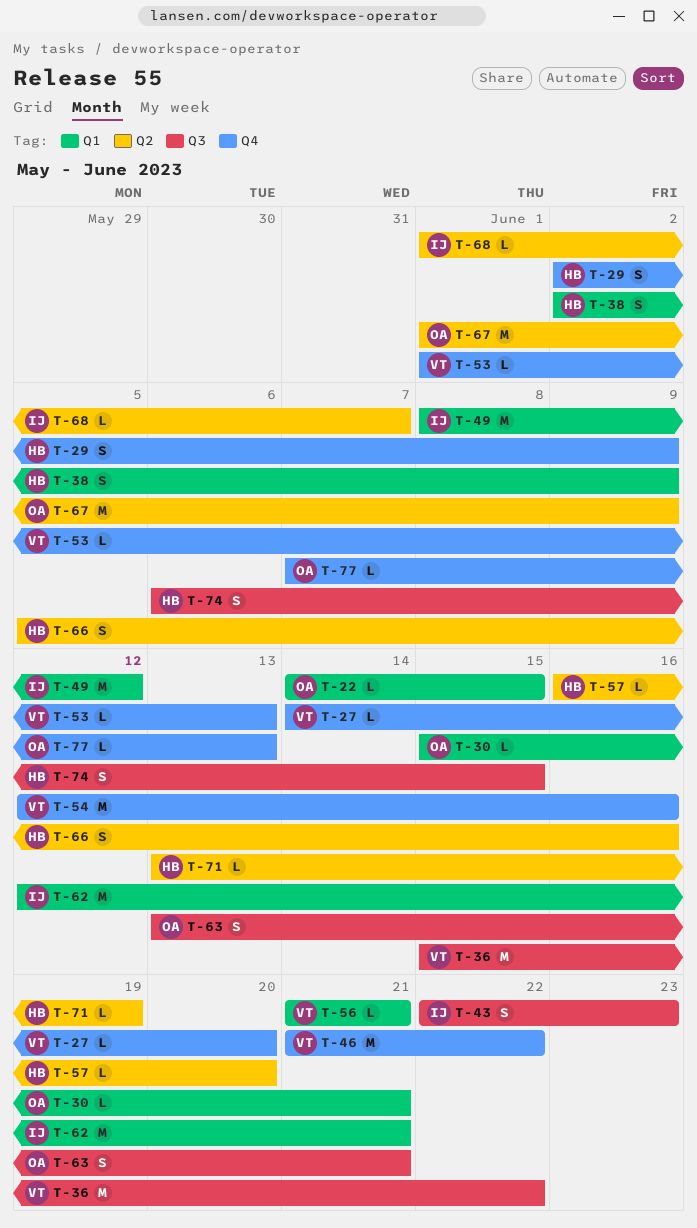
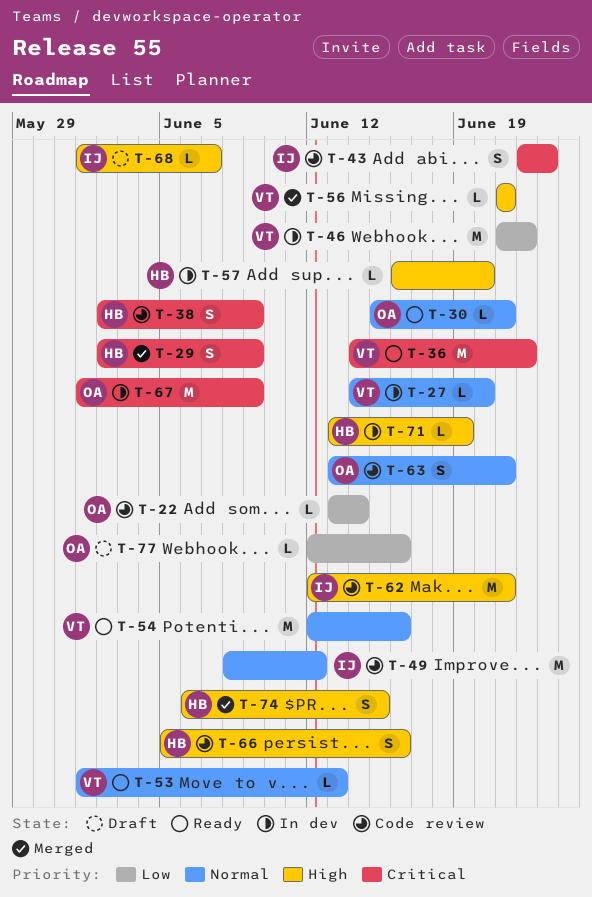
T-22, start: Jun 14 -> Jun 13
T-22, due: Jun 15 -> Jun 14
T-36, start: Jun 15 -> Jun 14
T-77, start: Jun 7 -> Jun 12
T-77, due: Jun 13 -> Jun 16

